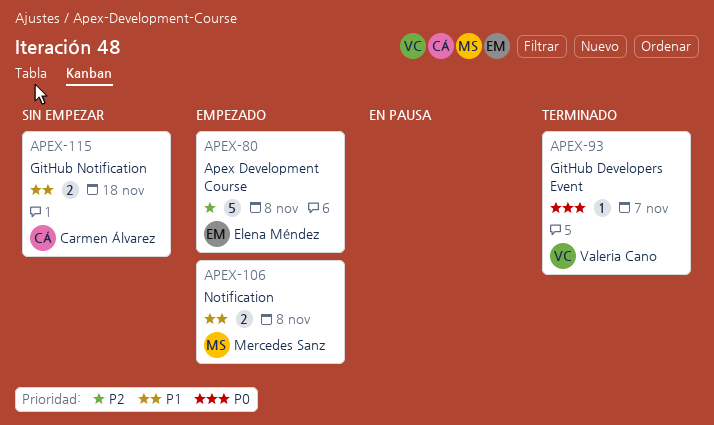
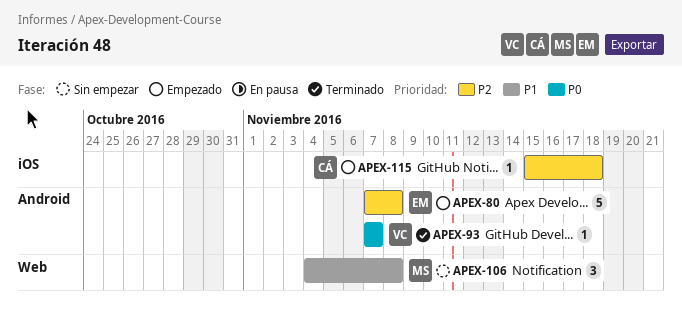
APEX-106, status: Empezado -> Sin empezar
APEX-106, estimate: 2 -> 3
APEX-115, status: Sin empezar -> Empezado
APEX-115, priority: P1 -> P2
APEX-115, estimate: 2 -> 1

